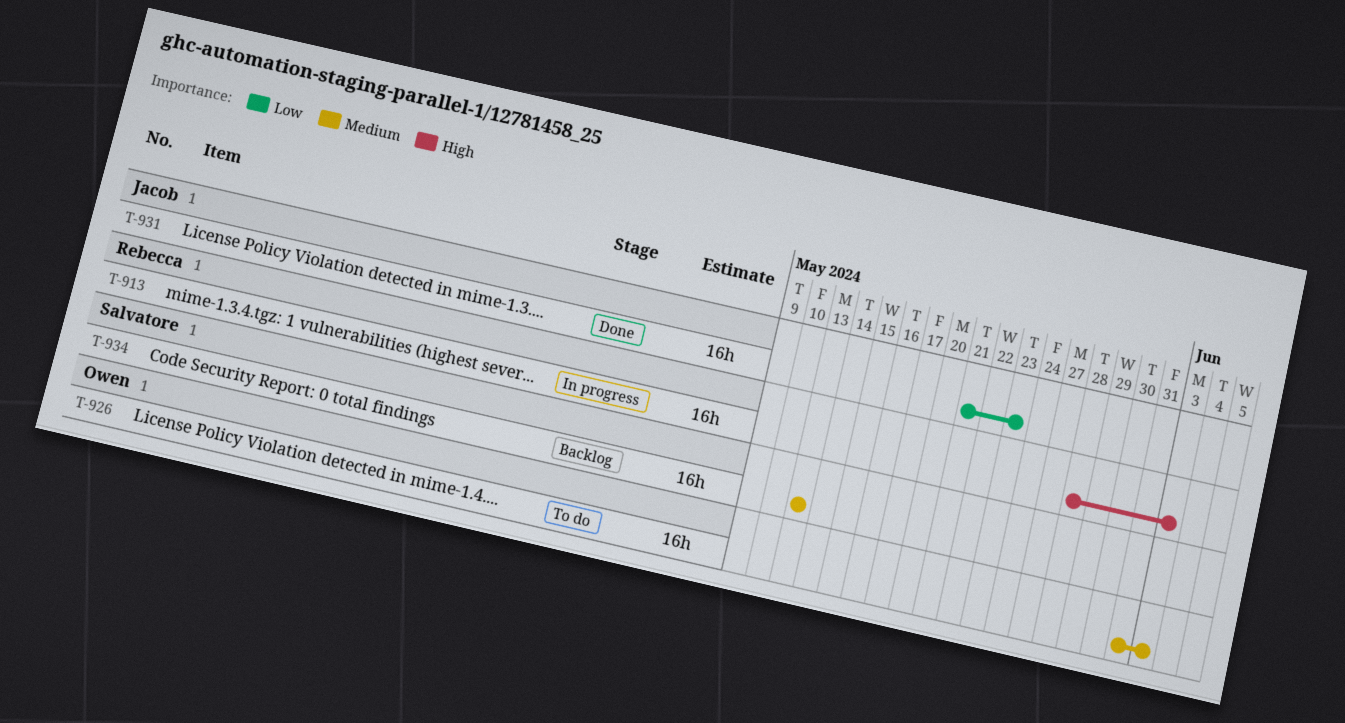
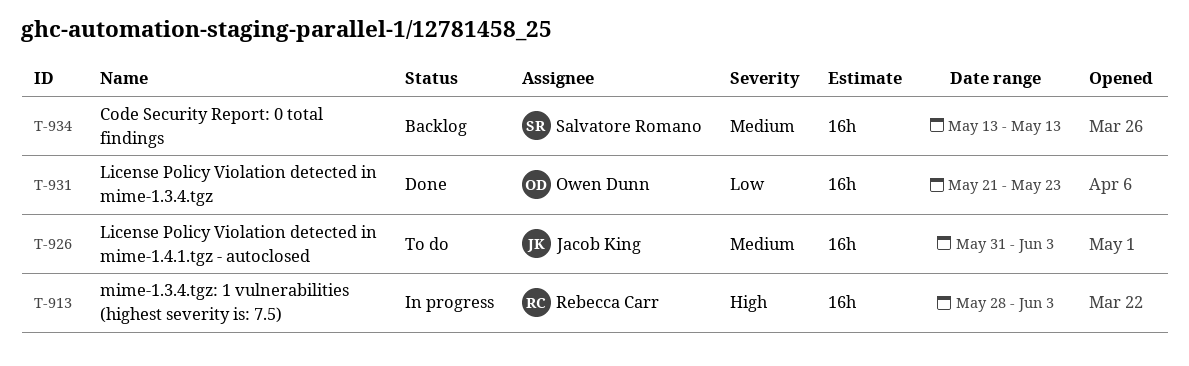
T-926, owner: Owen Dunn -> Jacob King
T-931, owner: Jacob King -> Owen Dunn

